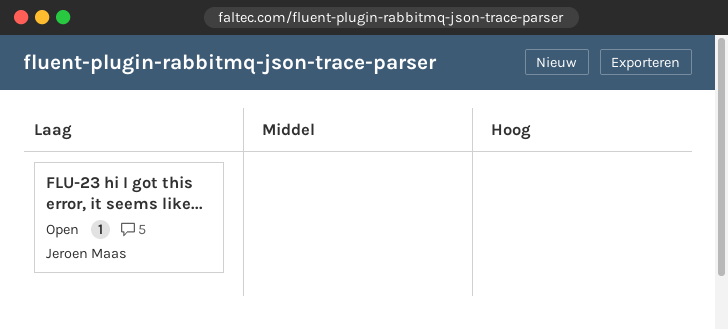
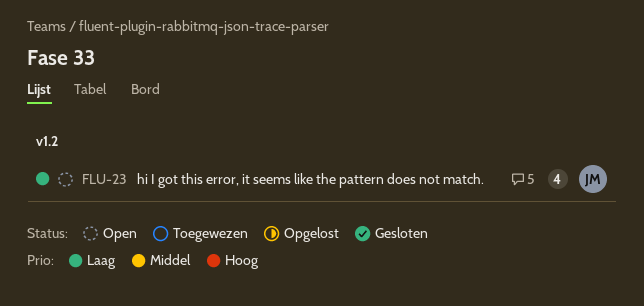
FLU-23, estimate: 1 -> 4

